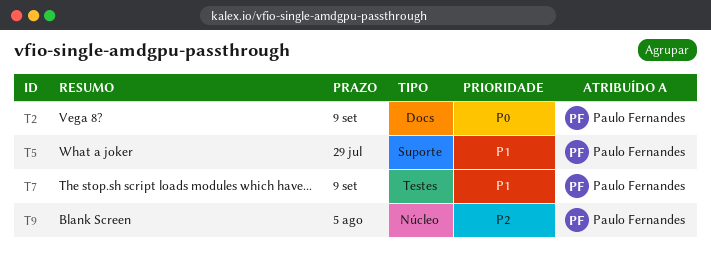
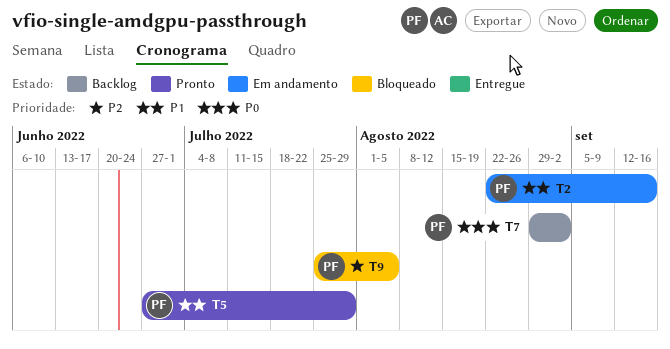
T2, priority: P0 -> P1
T2, due: Sep 9 -> Sep 16
T7, priority: P1 -> P0
T7, due: Sep 9 -> Sep 2

